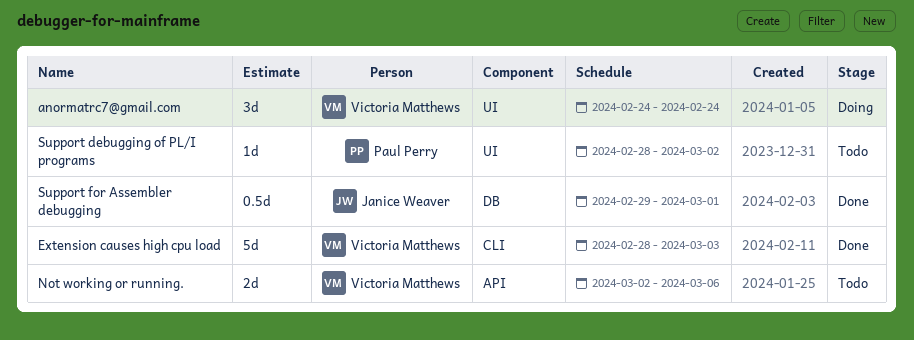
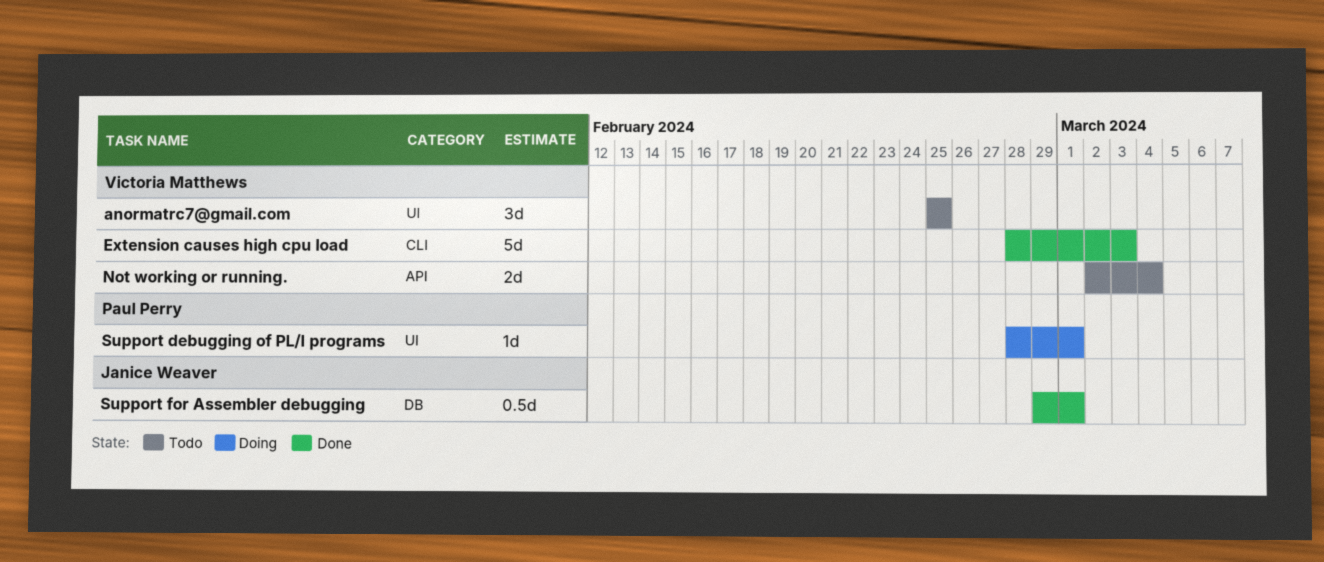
anormatrc7@gmail.com, status: Doing -> Todo
anormatrc7@gmail.com, start: Feb 24 -> Feb 25
anormatrc7@gmail.com, due: Feb 24 -> Feb 25
Not working or running., due: Mar 6 -> Mar 4
Support debugging of PL/I programs, status: Todo -> Doing
Support debugging of PL/I programs, due: Mar 2 -> Mar 1

